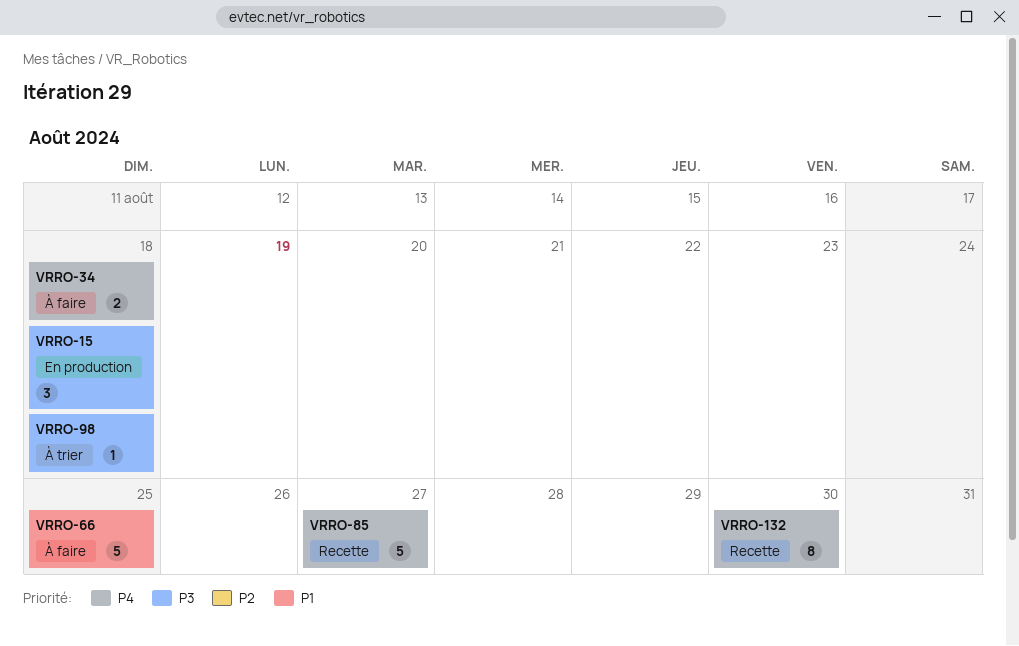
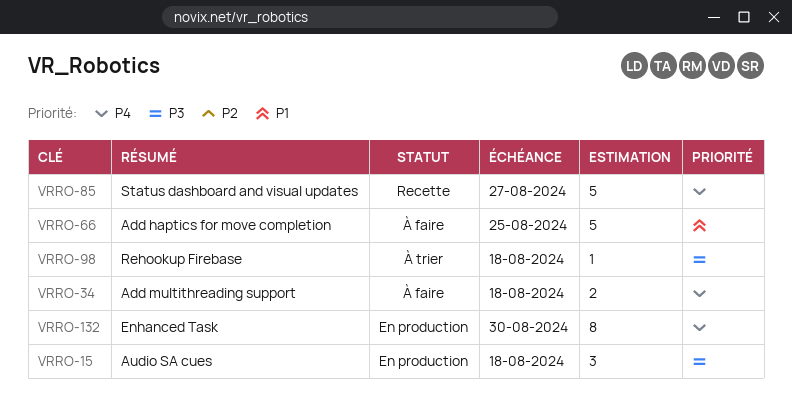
VRRO-132, status: Recette -> En production

